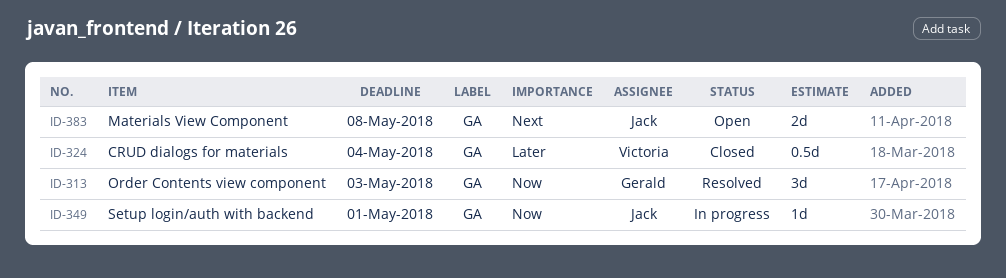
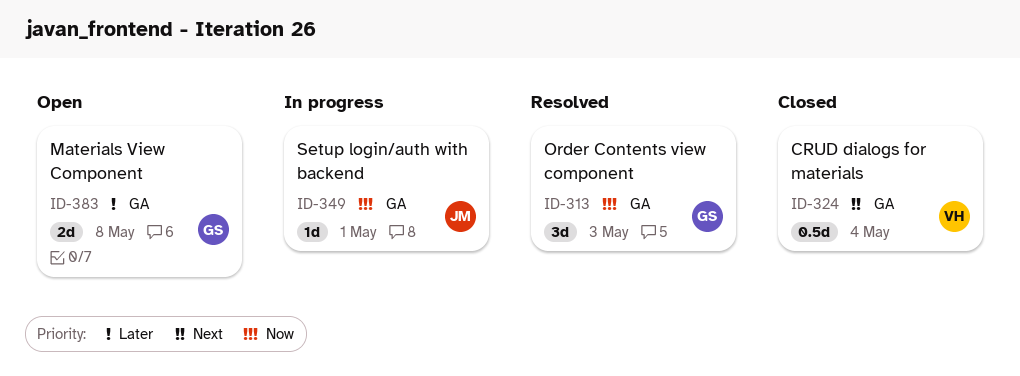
ID-324, priority: Later -> Next
ID-383, owner: Jack -> Gerald
ID-383, priority: Next -> Later

